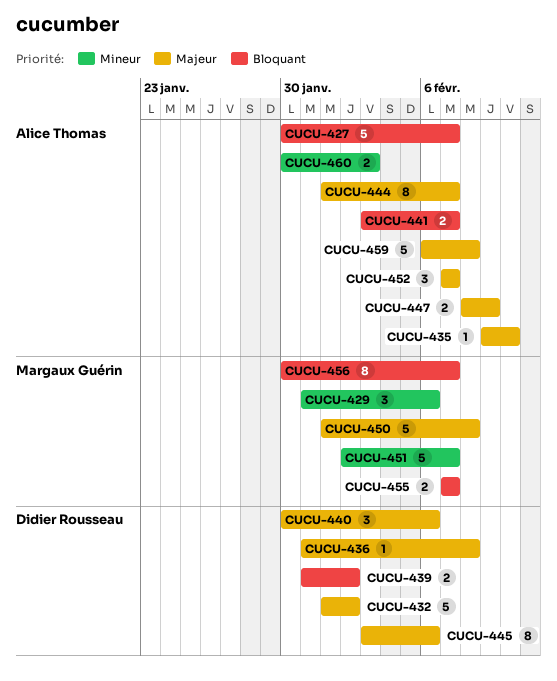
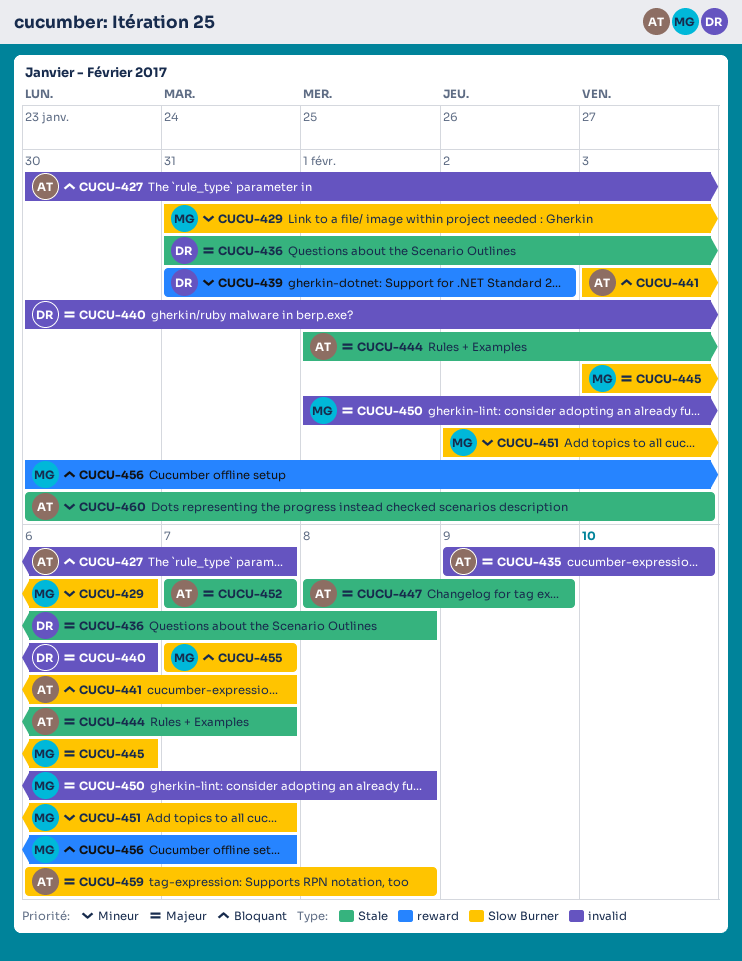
CUCU-432: present -> none
CUCU-439, priority: Bloquant -> Mineur
CUCU-445, owner: Didier Rousseau -> Margaux Guérin

